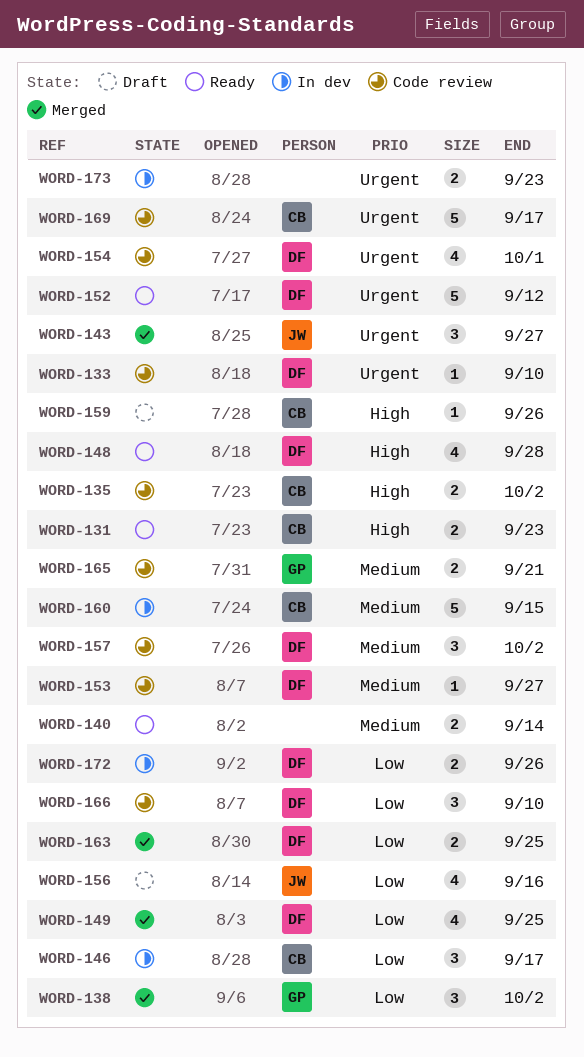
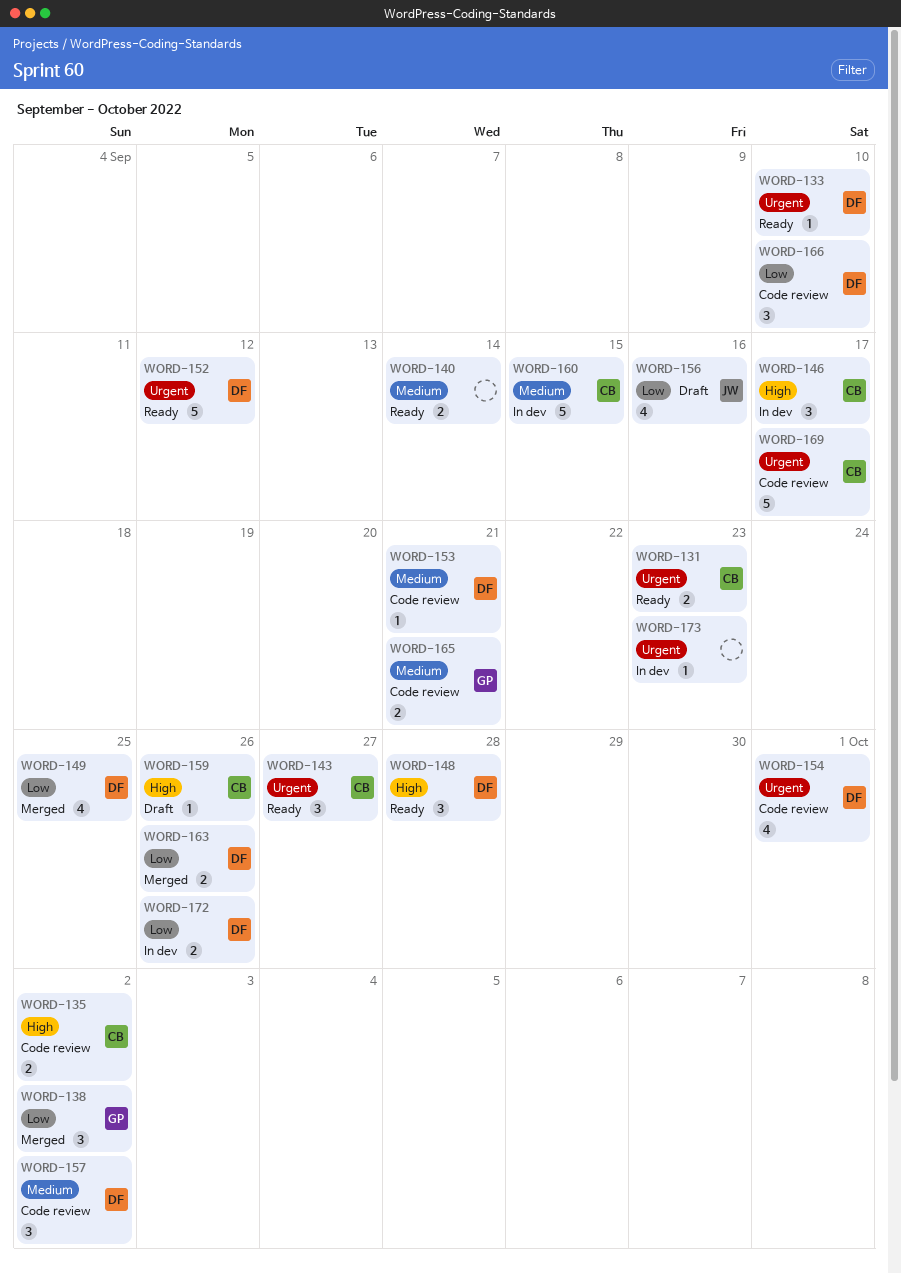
WORD-131, priority: High -> Urgent
WORD-133, status: Code review -> Ready
WORD-143, status: Merged -> Ready
WORD-143, owner: JW -> CB
WORD-146, priority: Low -> High
WORD-148, estimate: 4 -> 3
WORD-153, due: Sep 27 -> Sep 21
WORD-163, due: Sep 25 -> Sep 26
WORD-173, estimate: 2 -> 1

